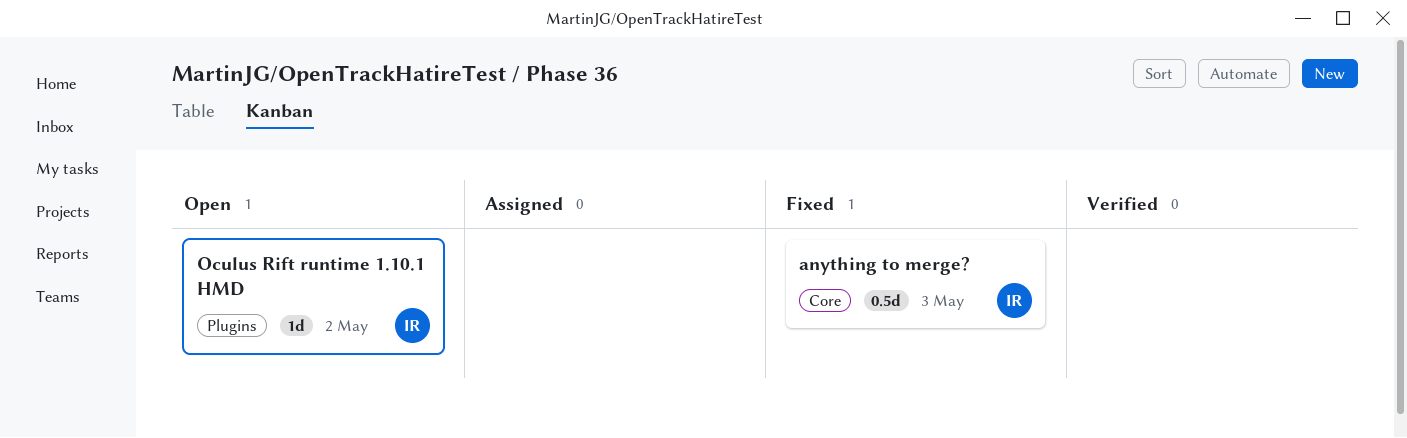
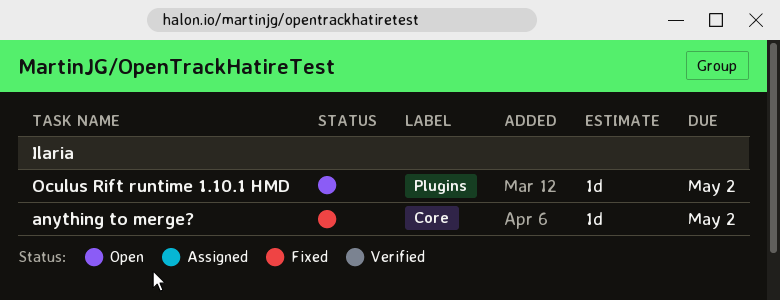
anything to merge?, estimate: 0.5d -> 1d
anything to merge?, due: May 3 -> May 2

